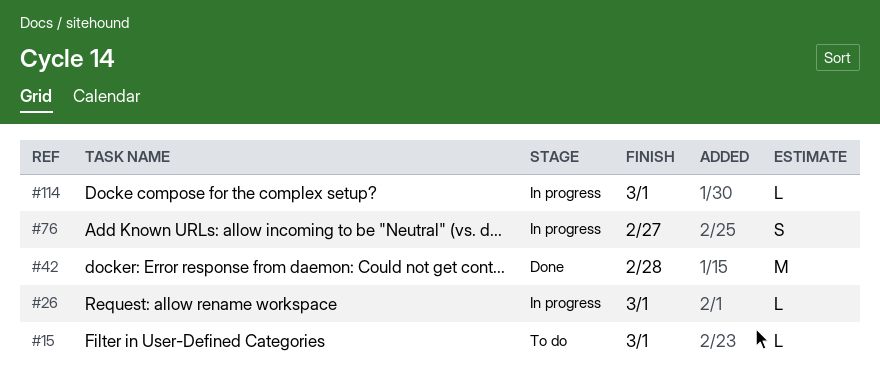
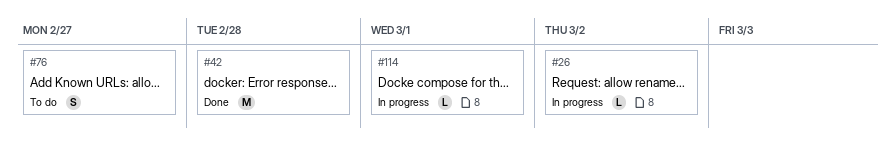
#15: present -> none
#26, due: Mar 1 -> Mar 2
#76, status: In progress -> To do

